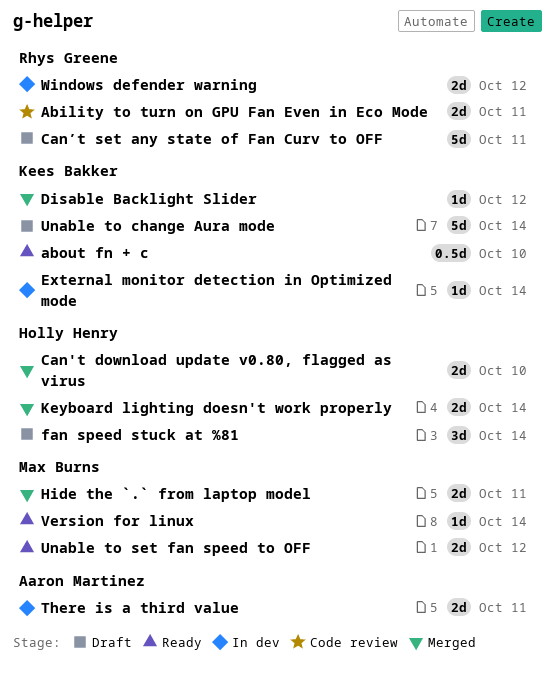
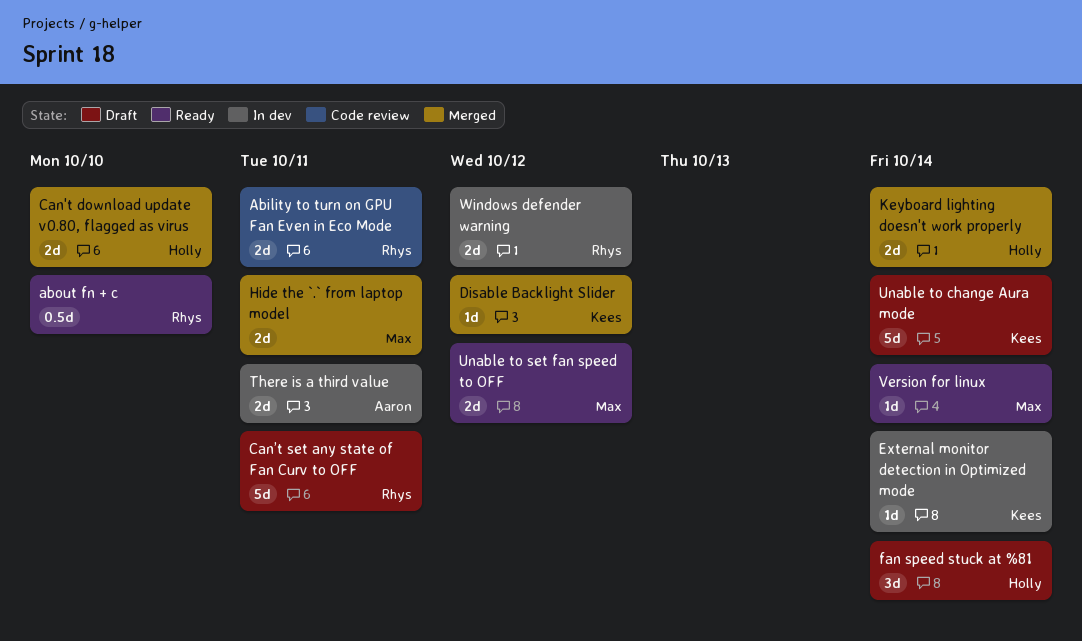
about fn + c, owner: Kees Bakker -> Rhys Greene

